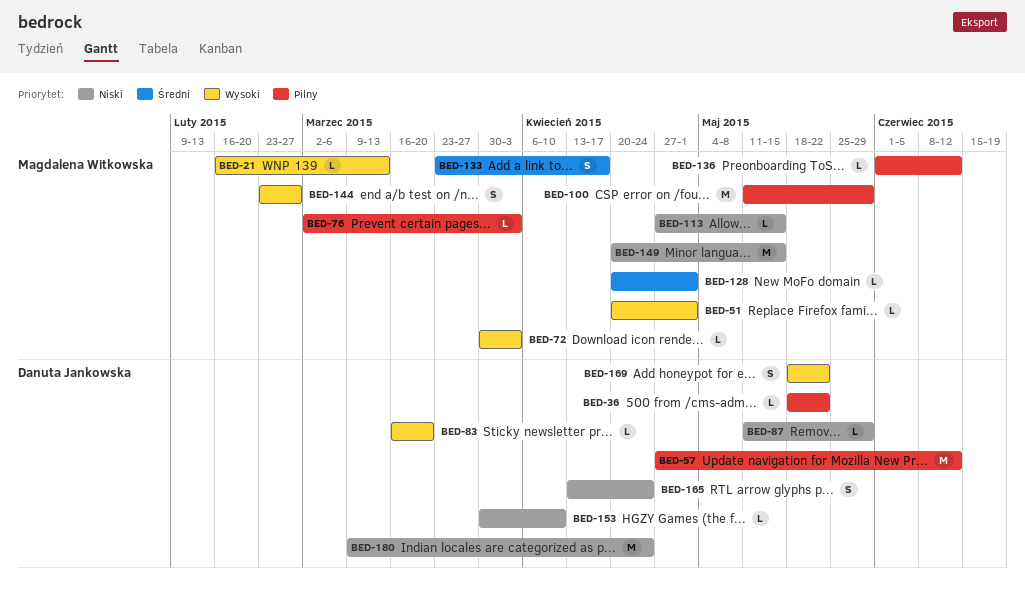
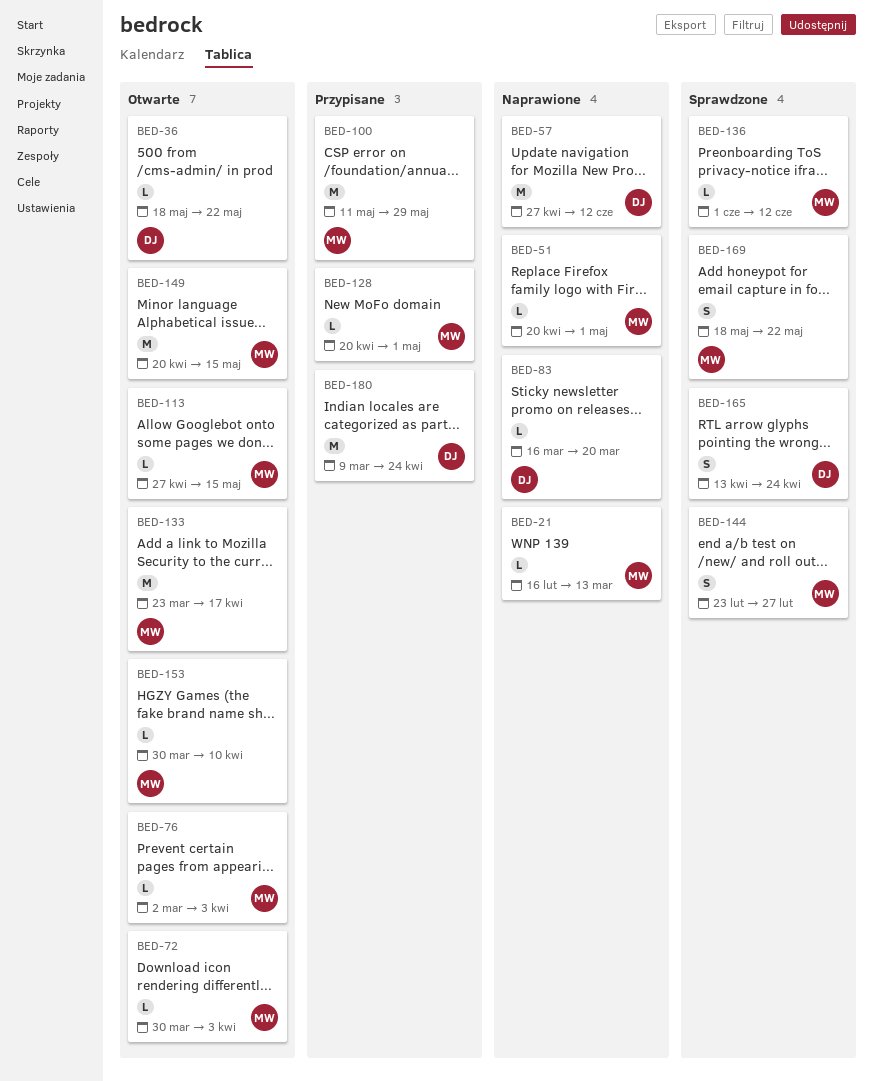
BED-87: present -> none
BED-133, estimate: S -> M
BED-153, owner: Danuta Jankowska -> Magdalena Witkowska
BED-169, owner: Danuta Jankowska -> Magdalena Witkowska

